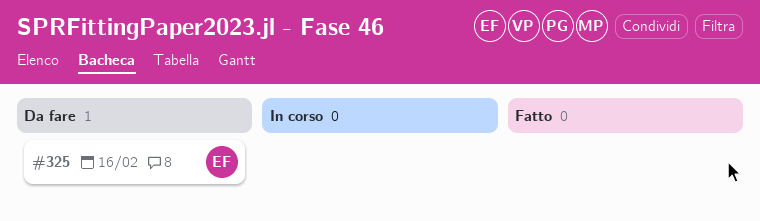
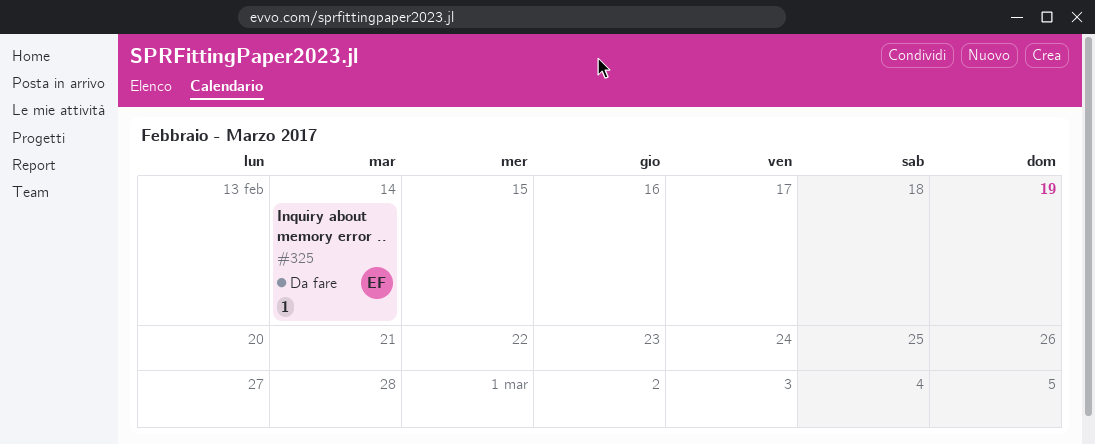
#325, due: Feb 16 -> Feb 14

